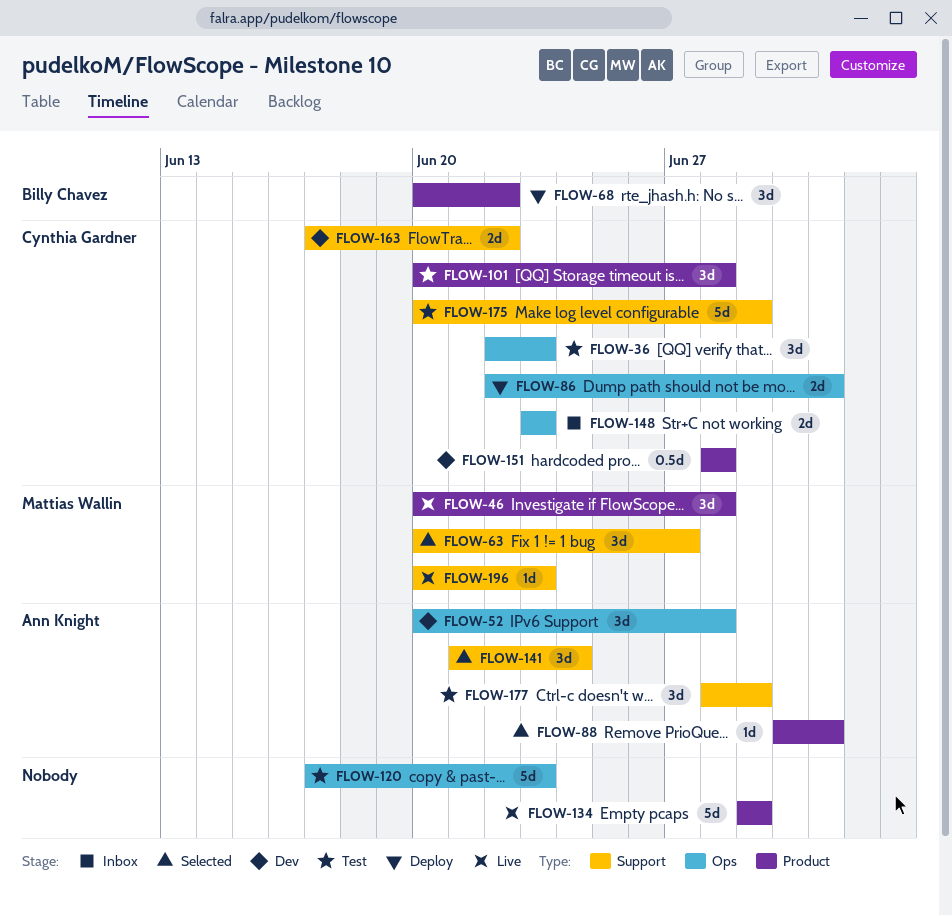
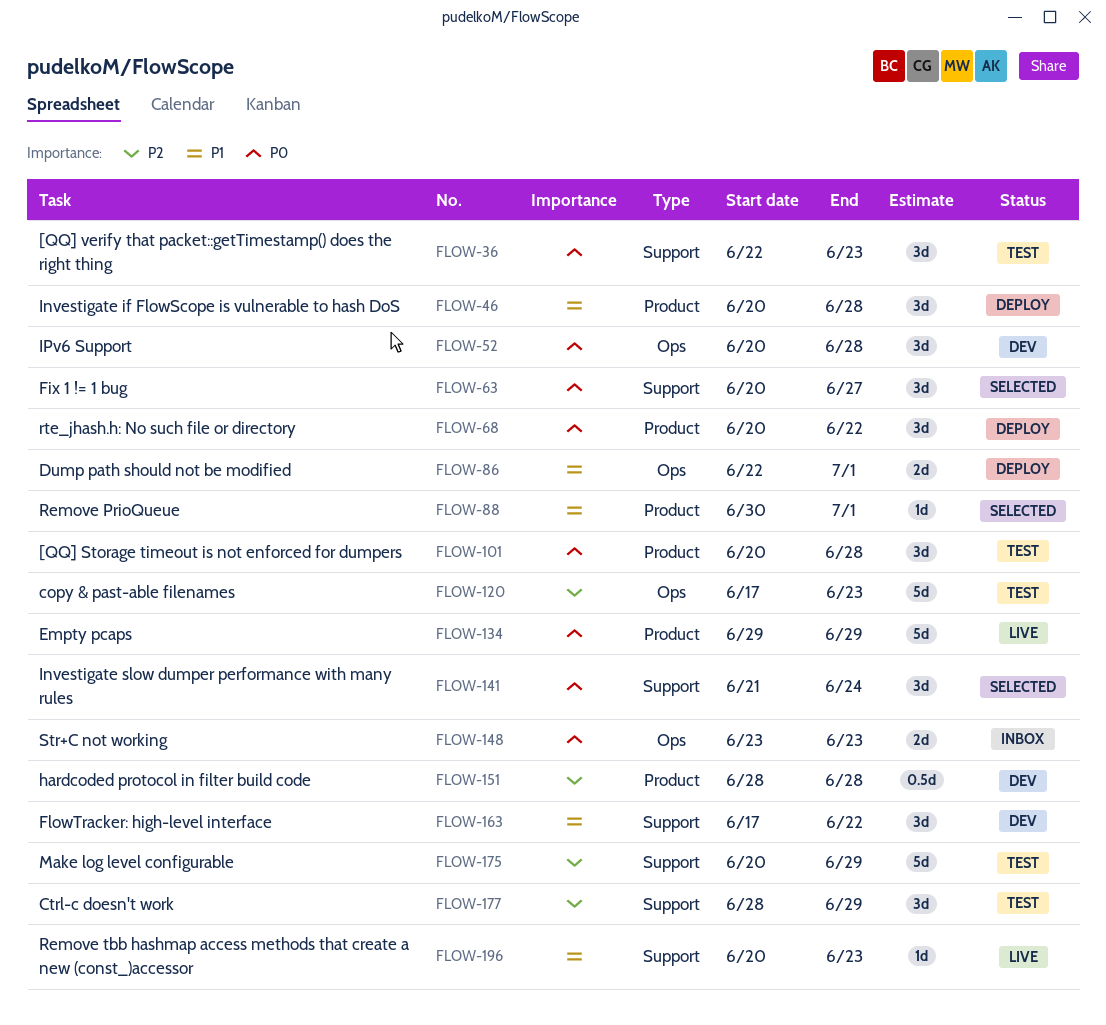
FLOW-36, label: Ops -> Support
FLOW-46, status: Live -> Deploy
FLOW-163, estimate: 2d -> 3d

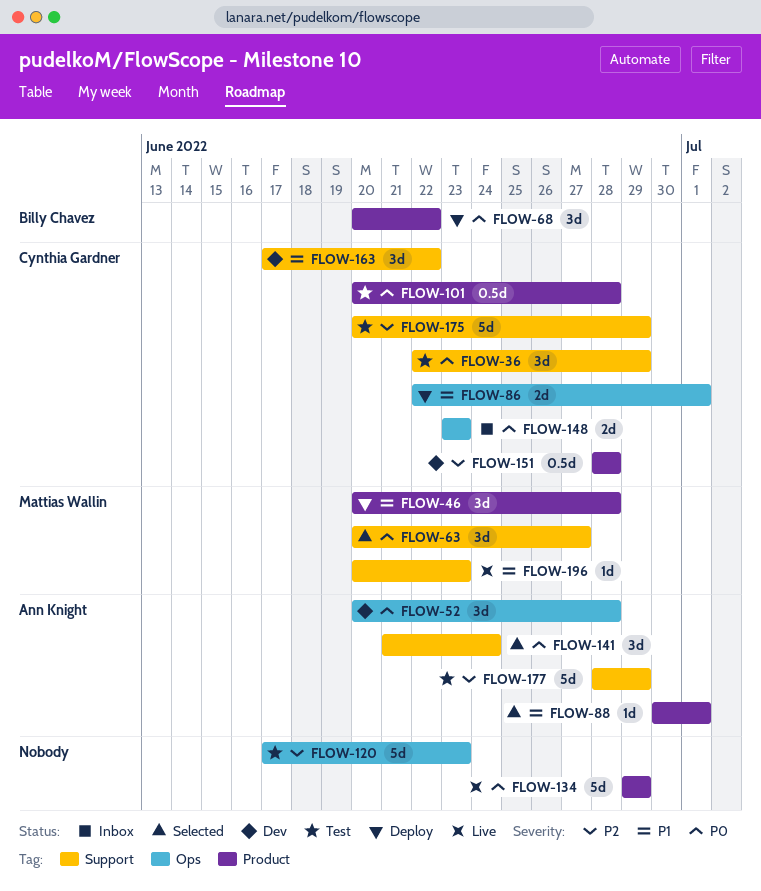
FLOW-36, due: Jun 23 -> Jun 29
FLOW-101, estimate: 3d -> 0.5d
FLOW-177, estimate: 3d -> 5d

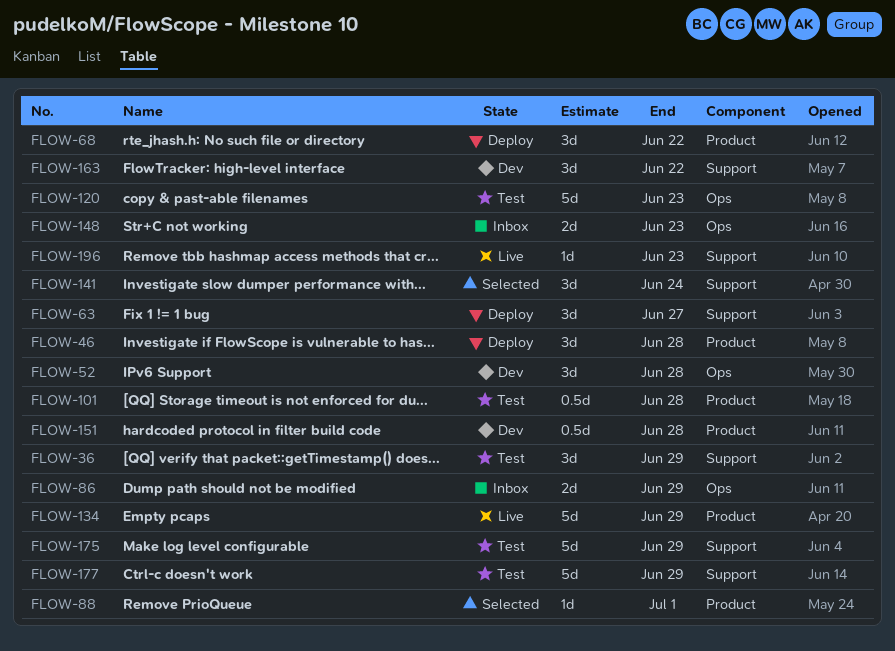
FLOW-63, status: Selected -> Deploy
FLOW-86, status: Deploy -> Inbox
FLOW-86, due: Jul 1 -> Jun 29

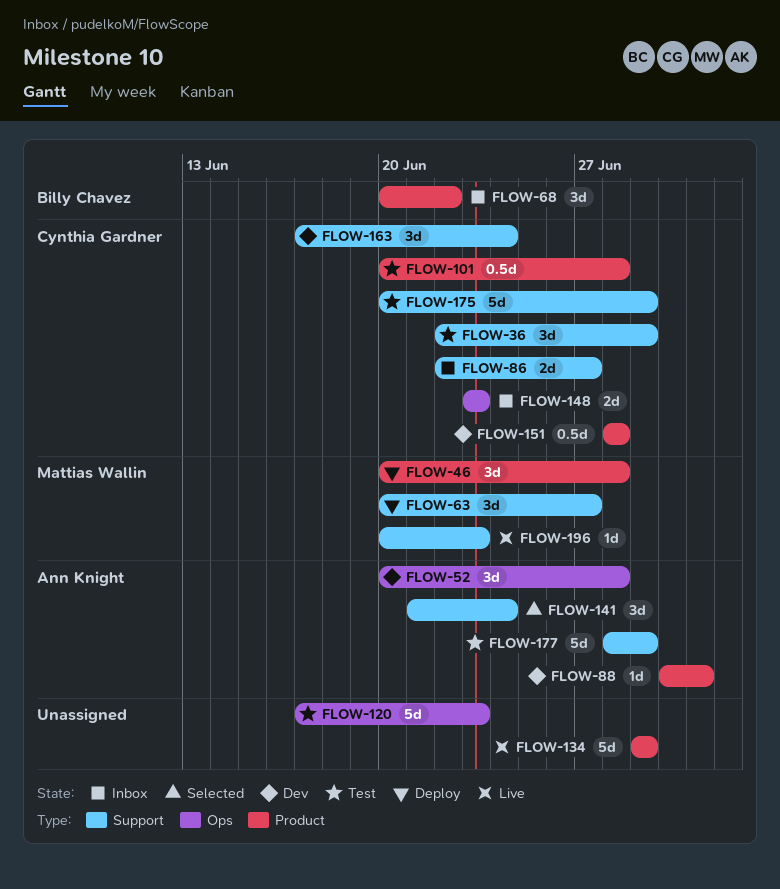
FLOW-68, status: Deploy -> Inbox
FLOW-86, label: Ops -> Support
FLOW-86, due: Jun 29 -> Jun 27
FLOW-88, status: Selected -> Dev
FLOW-163, due: Jun 22 -> Jun 24

